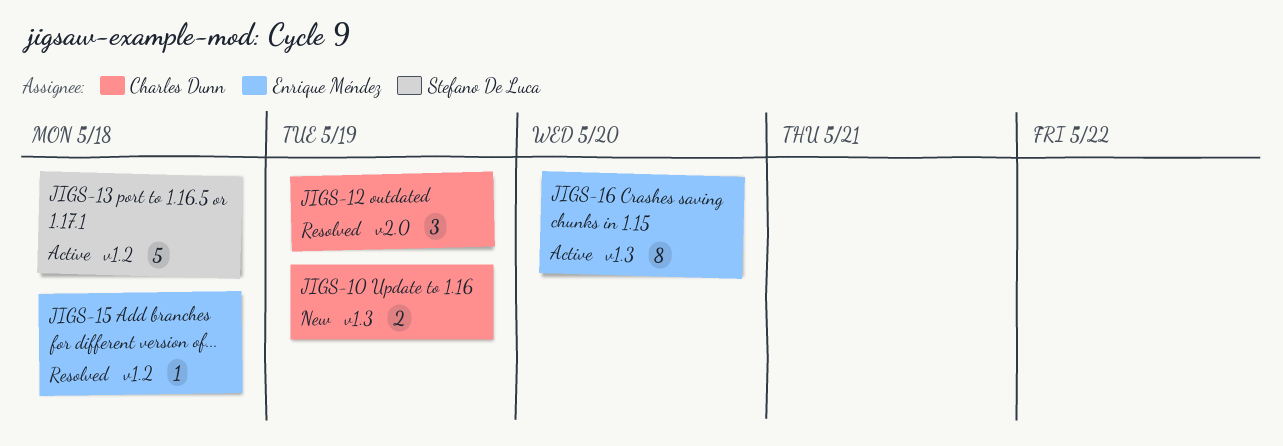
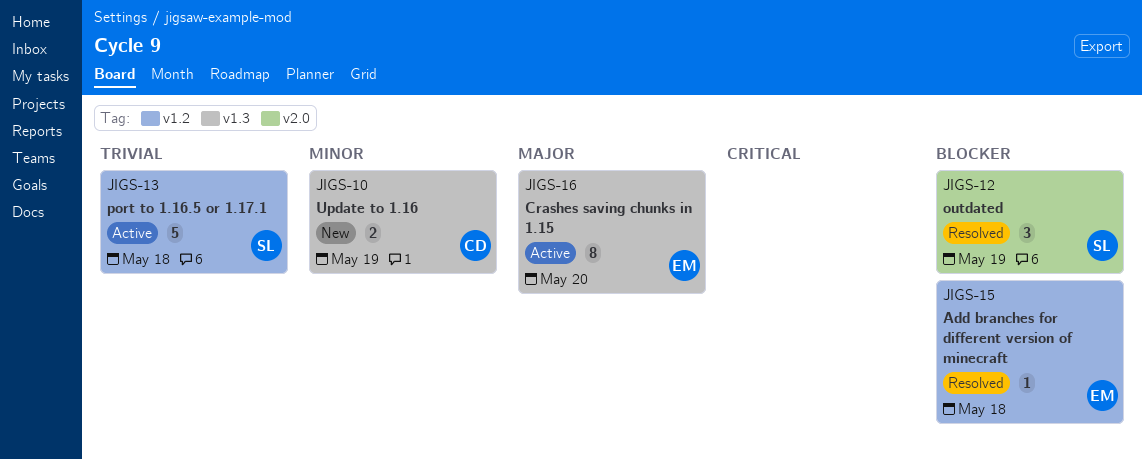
JIGS-12, owner: Charles Dunn -> Stefano De Luca

